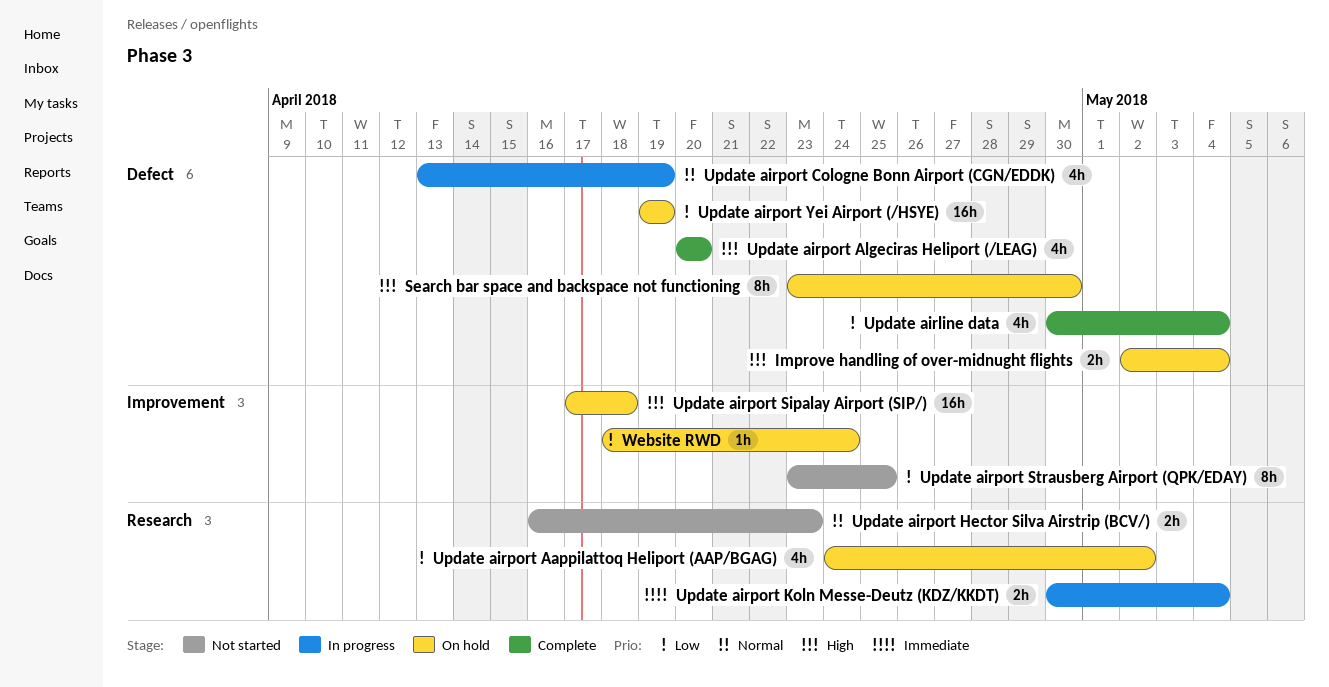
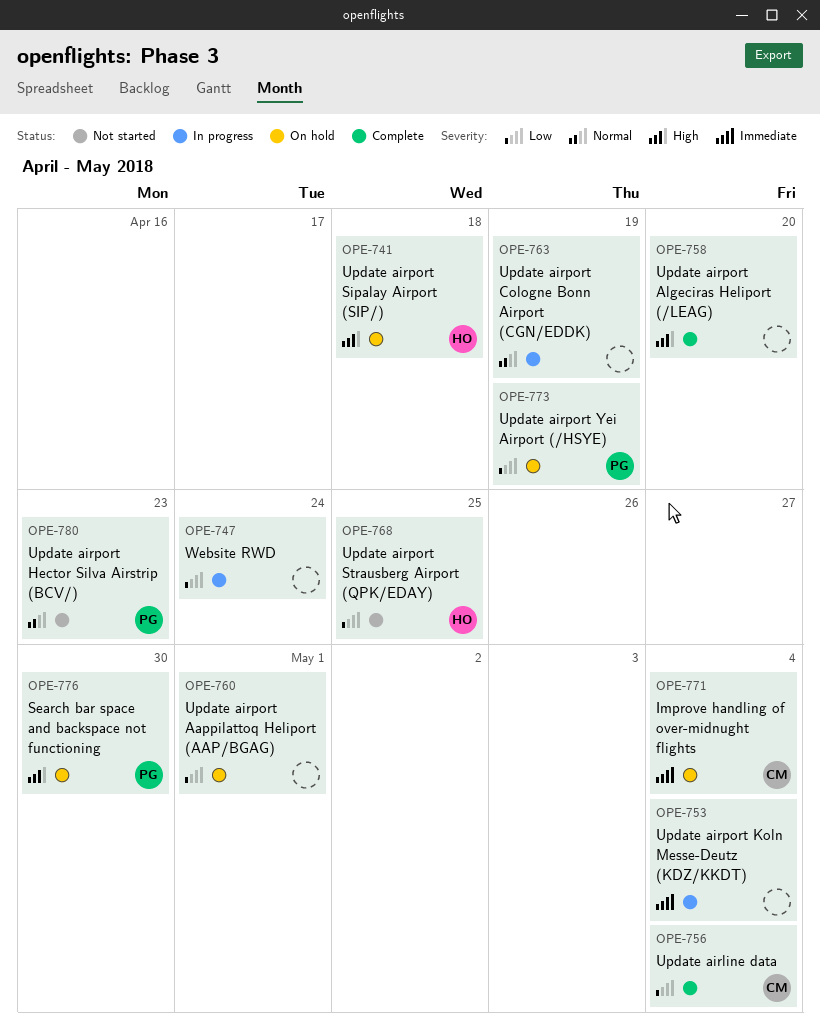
Improve handling of over-midnught flights, priority: High -> Immediate
Update airport Aappilattoq Heliport (AAP/BGAG), due: May 2 -> May 1
Website RWD, status: On hold -> In progress

